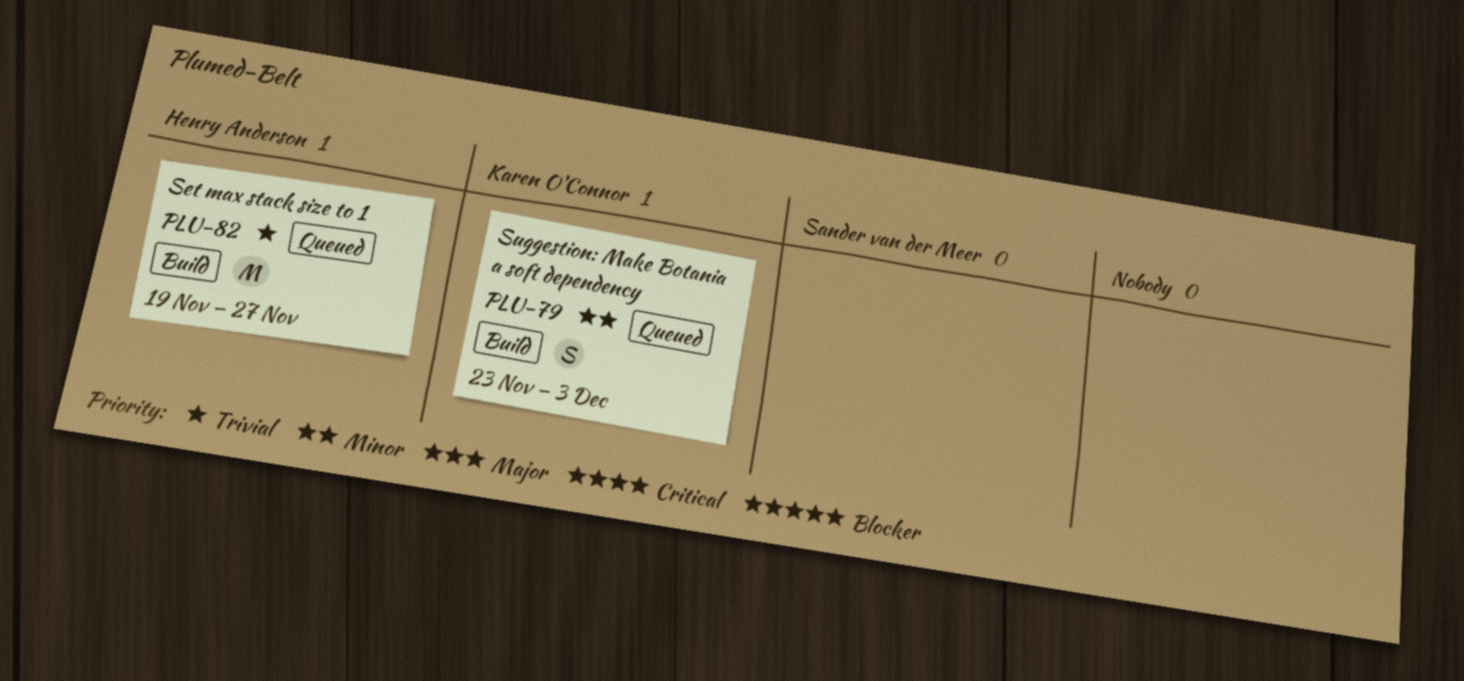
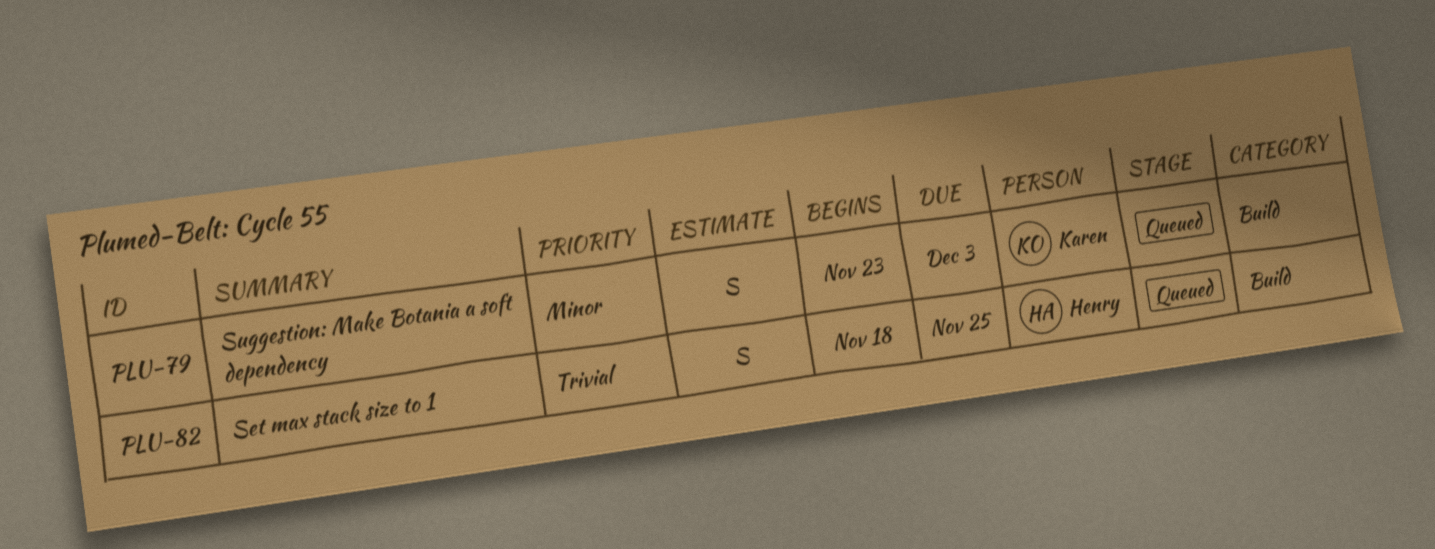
PLU-82, estimate: M -> S
PLU-82, start: Nov 19 -> Nov 18
PLU-82, due: Nov 27 -> Nov 25

